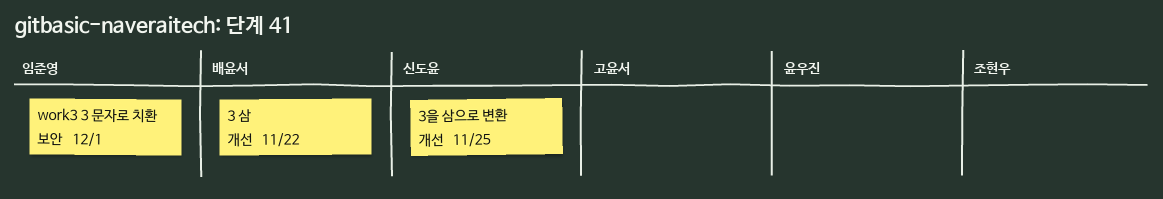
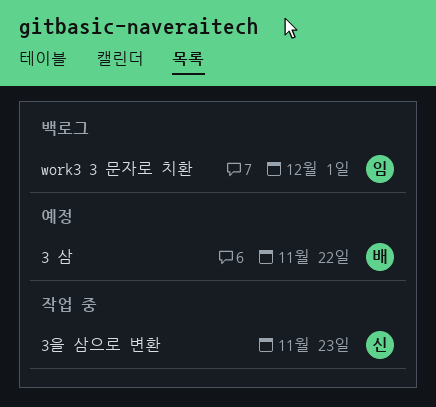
3을 삼으로 변환, due: Nov 25 -> Nov 23

